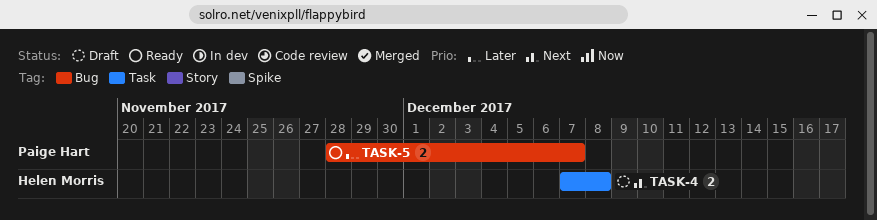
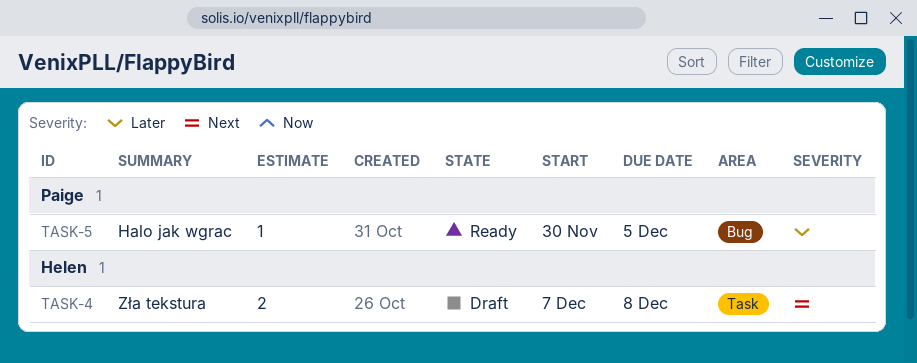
TASK-5, estimate: 2 -> 1
TASK-5, start: Nov 28 -> Nov 30
TASK-5, due: Dec 7 -> Dec 5

